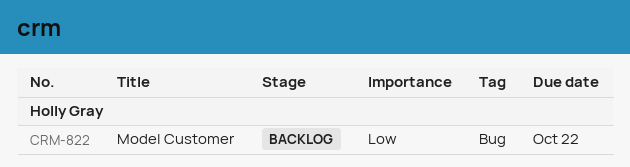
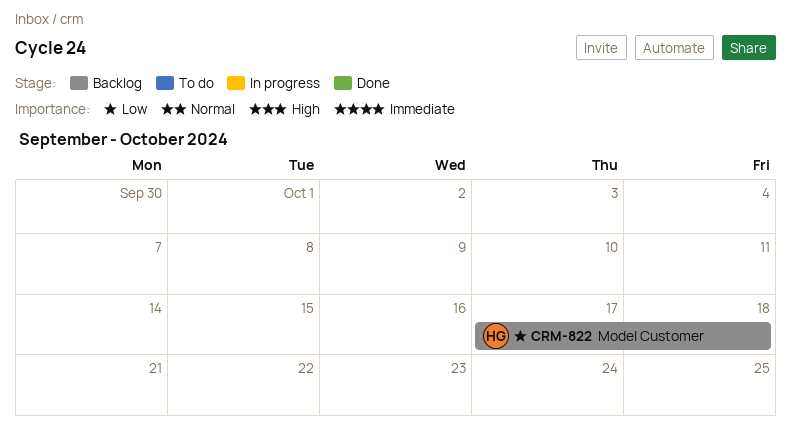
CRM-822, due: Oct 22 -> Oct 18

